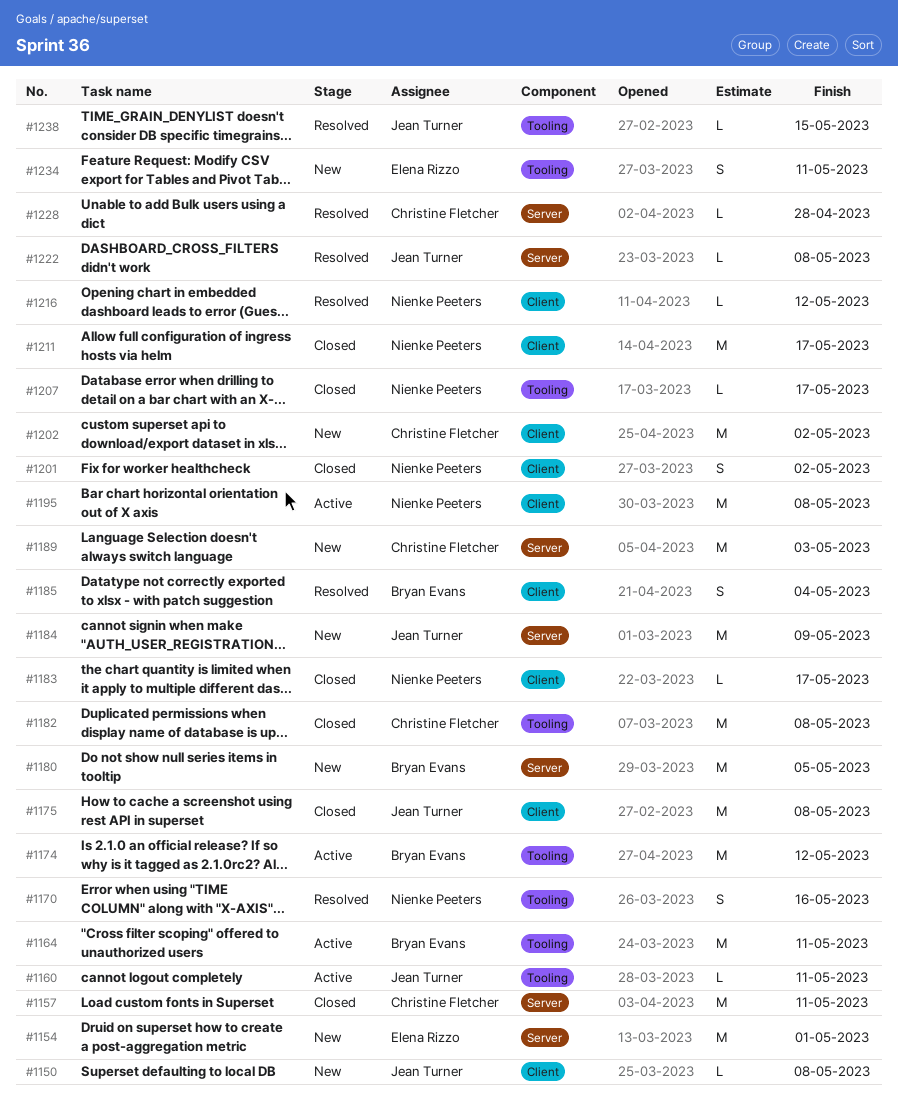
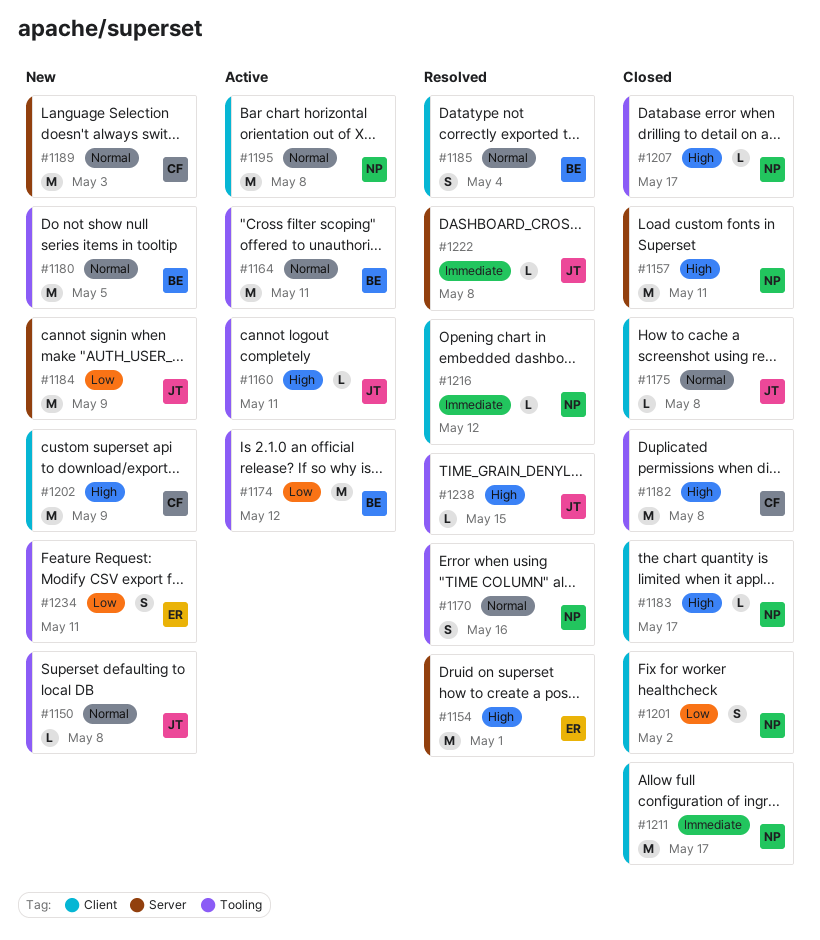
#1150, label: Client -> Tooling
#1154, status: New -> Resolved
#1157, owner: Christine Fletcher -> Nienke Peeters
#1175, estimate: M -> L
#1180, label: Server -> Tooling
#1202, due: May 2 -> May 9
#1228: present -> none

